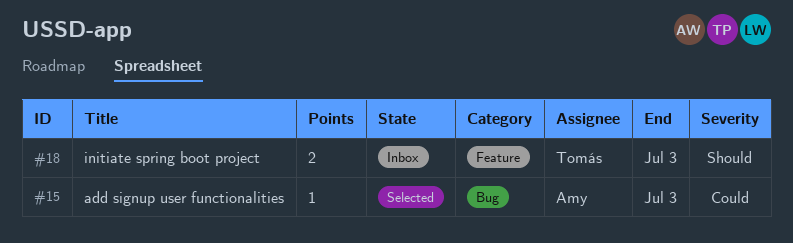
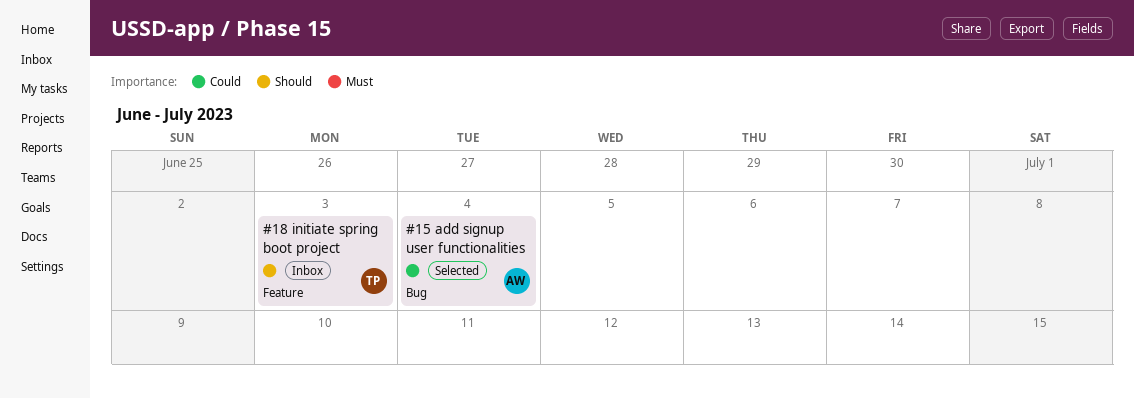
#15, due: Jul 3 -> Jul 4

